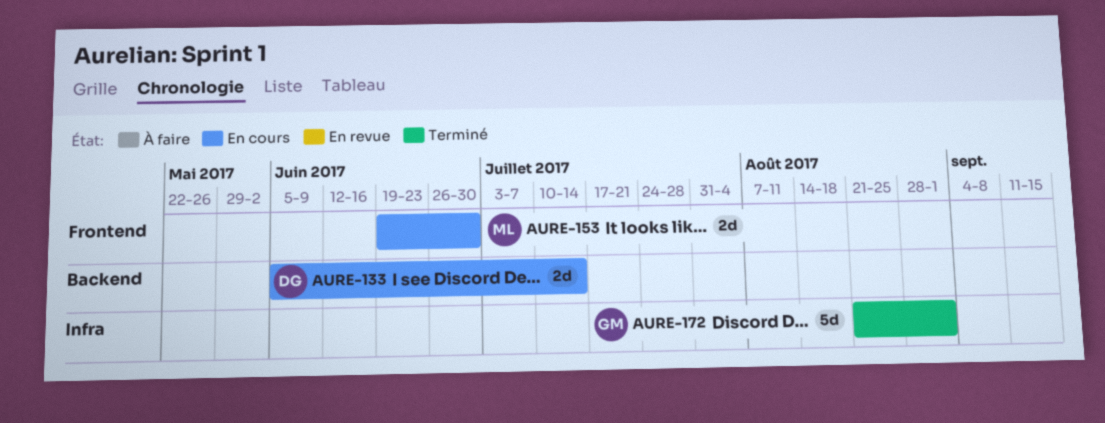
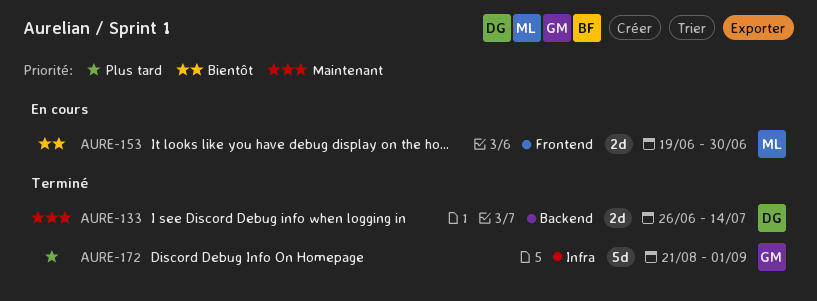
AURE-133, status: En cours -> Terminé
AURE-133, start: Jun 5 -> Jun 26

